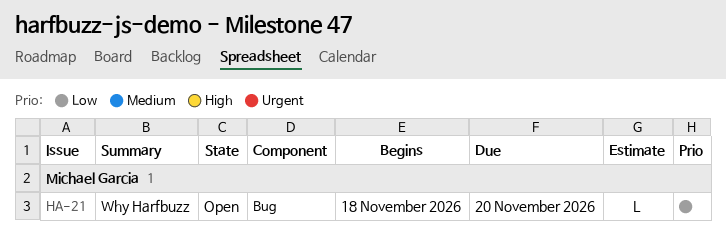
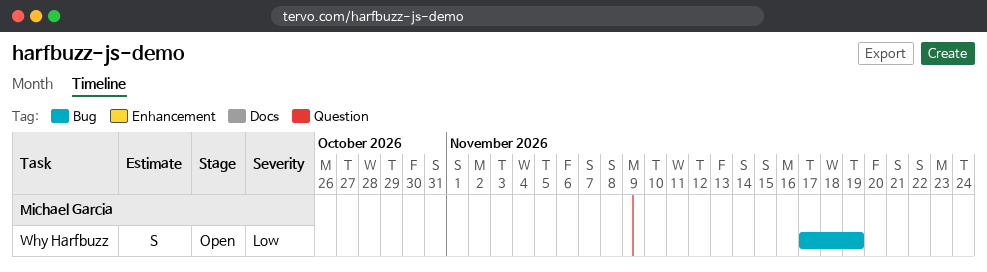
Why Harfbuzz, estimate: L -> S
Why Harfbuzz, start: Nov 18 -> Nov 17
Why Harfbuzz, due: Nov 20 -> Nov 19

